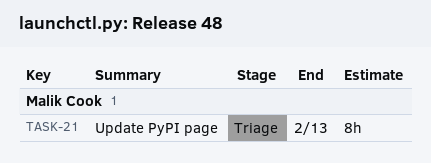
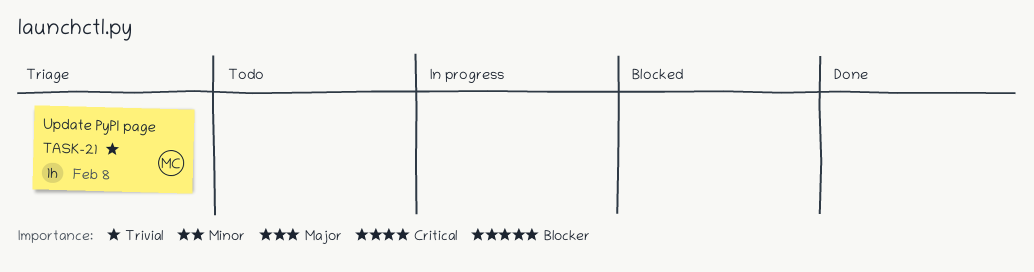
TASK-21, estimate: 8h -> 1h
TASK-21, due: Feb 13 -> Feb 8

